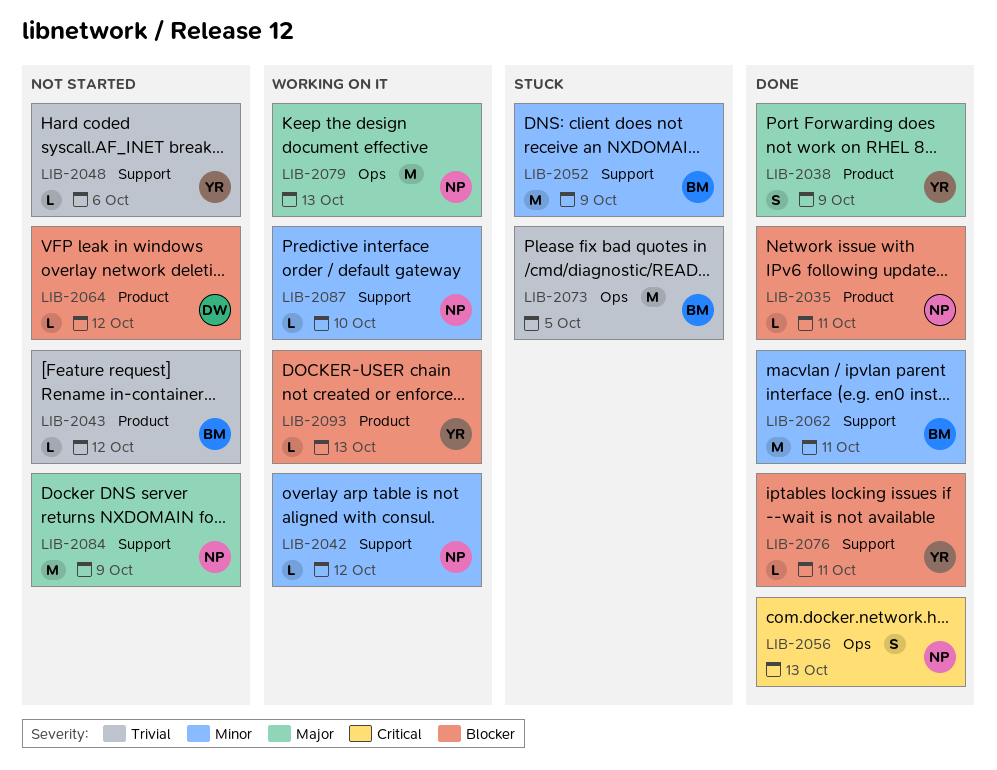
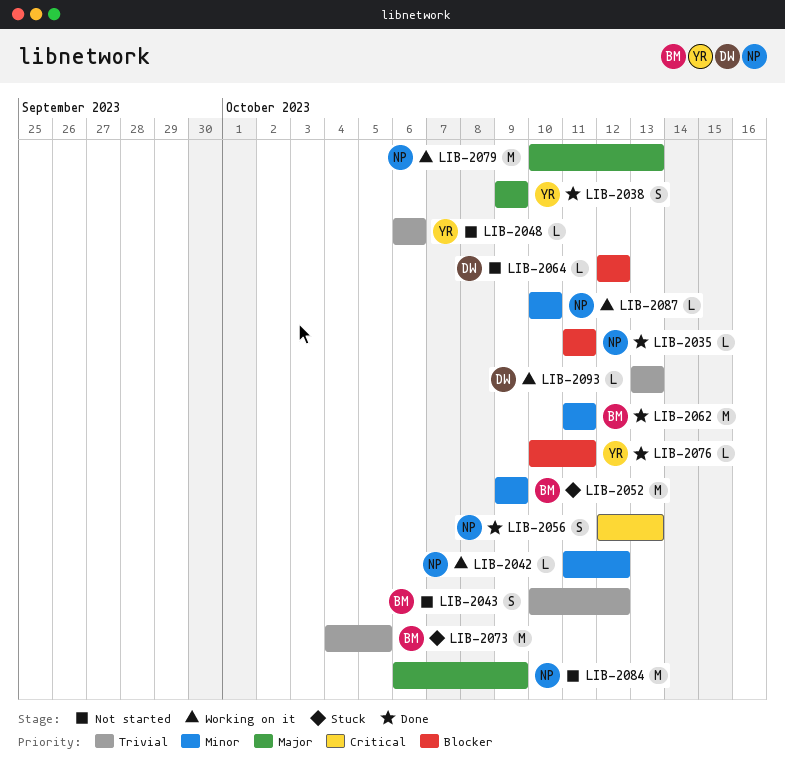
LIB-2043, estimate: L -> S
LIB-2093, owner: YR -> DW
LIB-2093, priority: Blocker -> Trivial

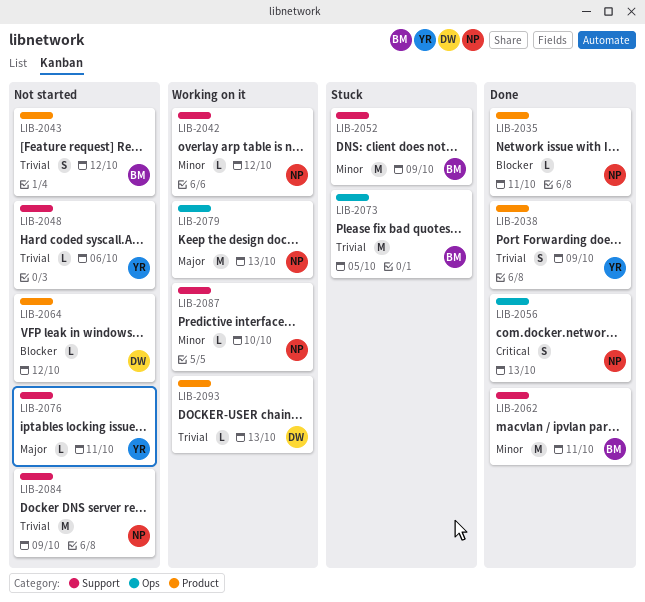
LIB-2038, priority: Major -> Trivial
LIB-2076, status: Done -> Not started
LIB-2076, priority: Blocker -> Major
LIB-2084, priority: Major -> Trivial

